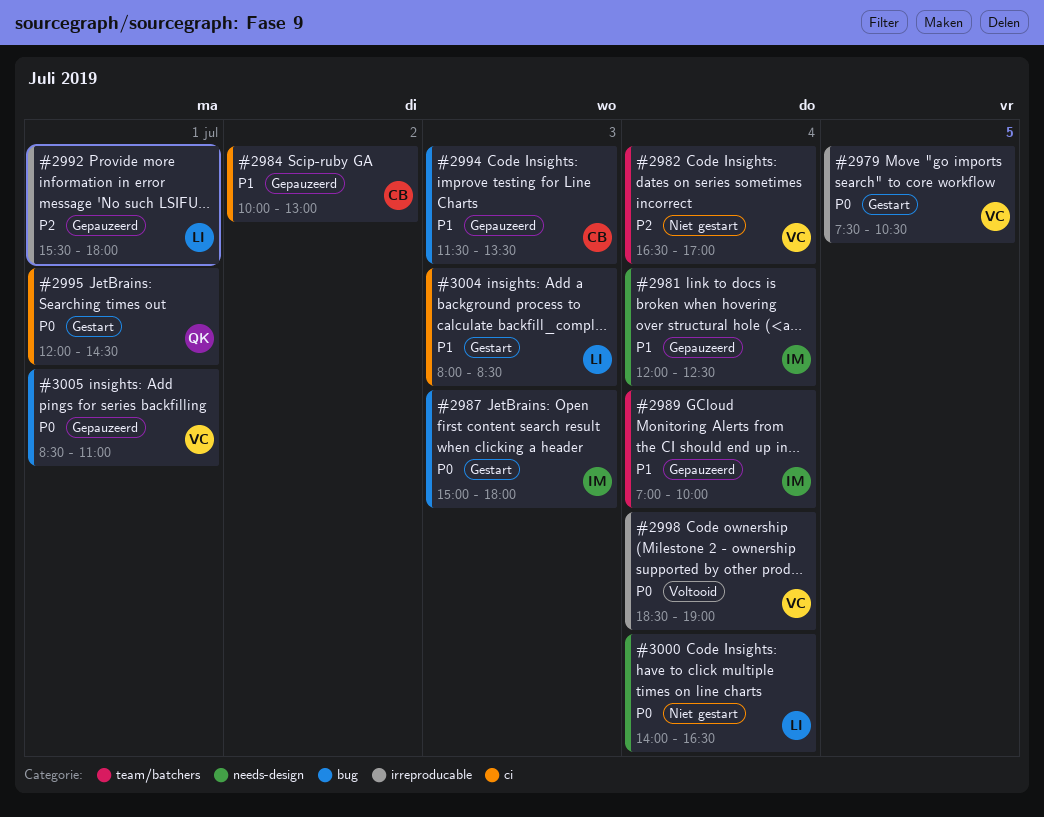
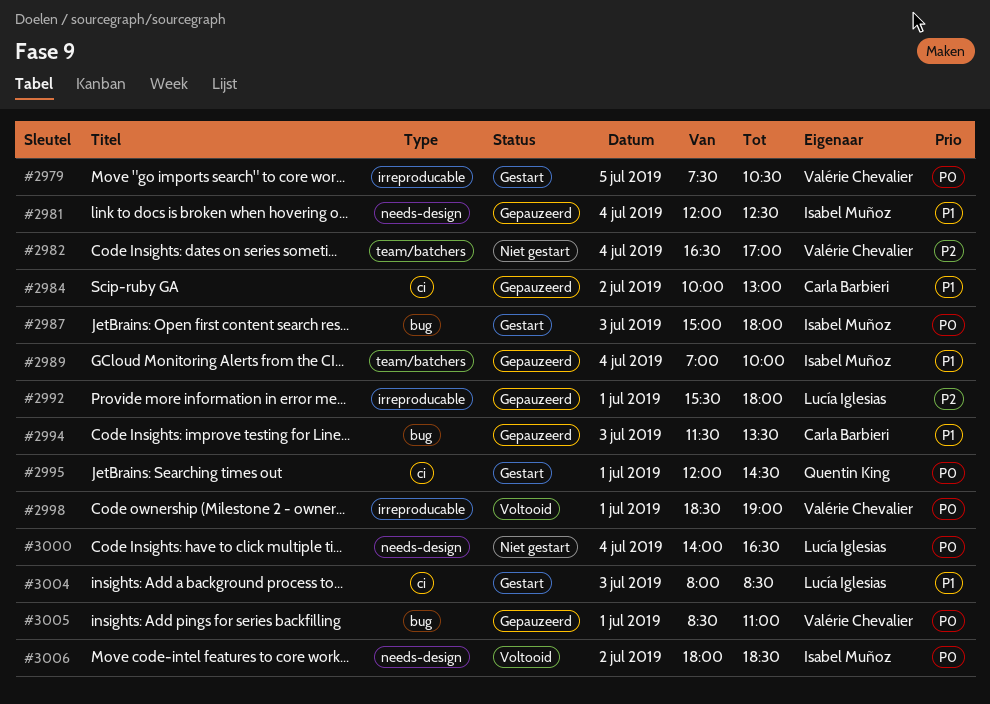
#2998, day: Jul 4 -> Jul 1
#3006: none -> present

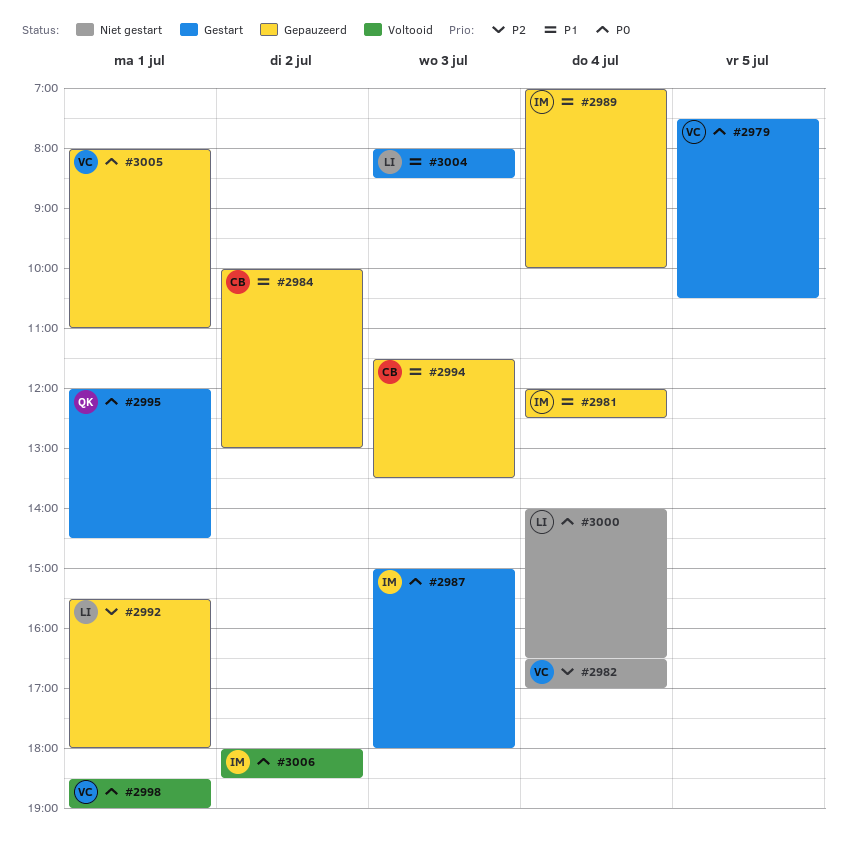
#3005, begins: 08:30 -> 08:00

